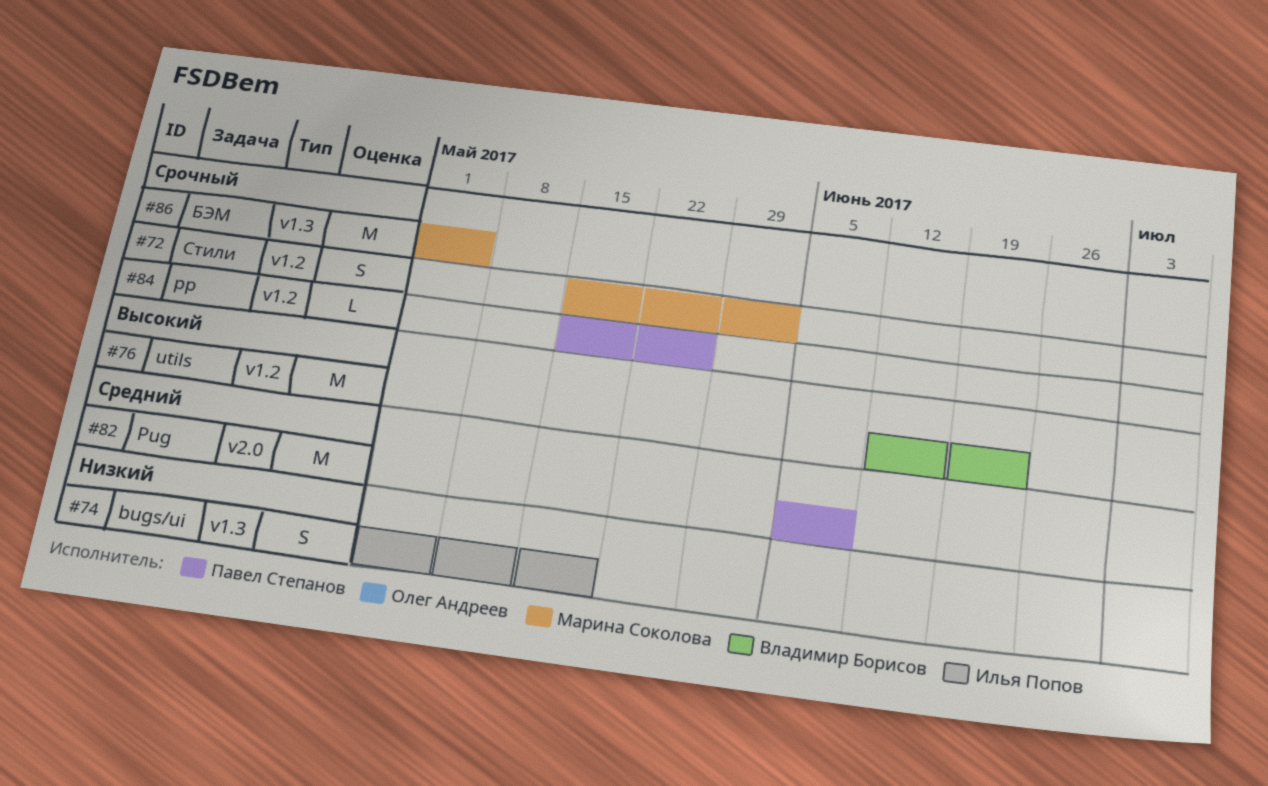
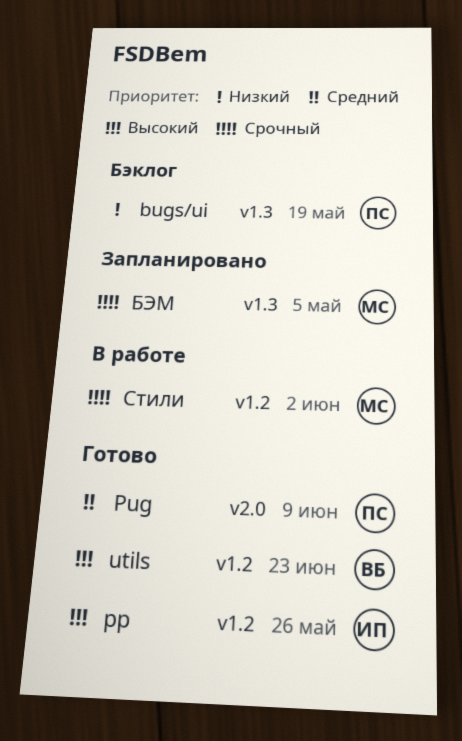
bugs/ui, owner: Илья Попов -> Павел Степанов
pp, owner: Павел Степанов -> Илья Попов
pp, priority: Срочный -> Высокий

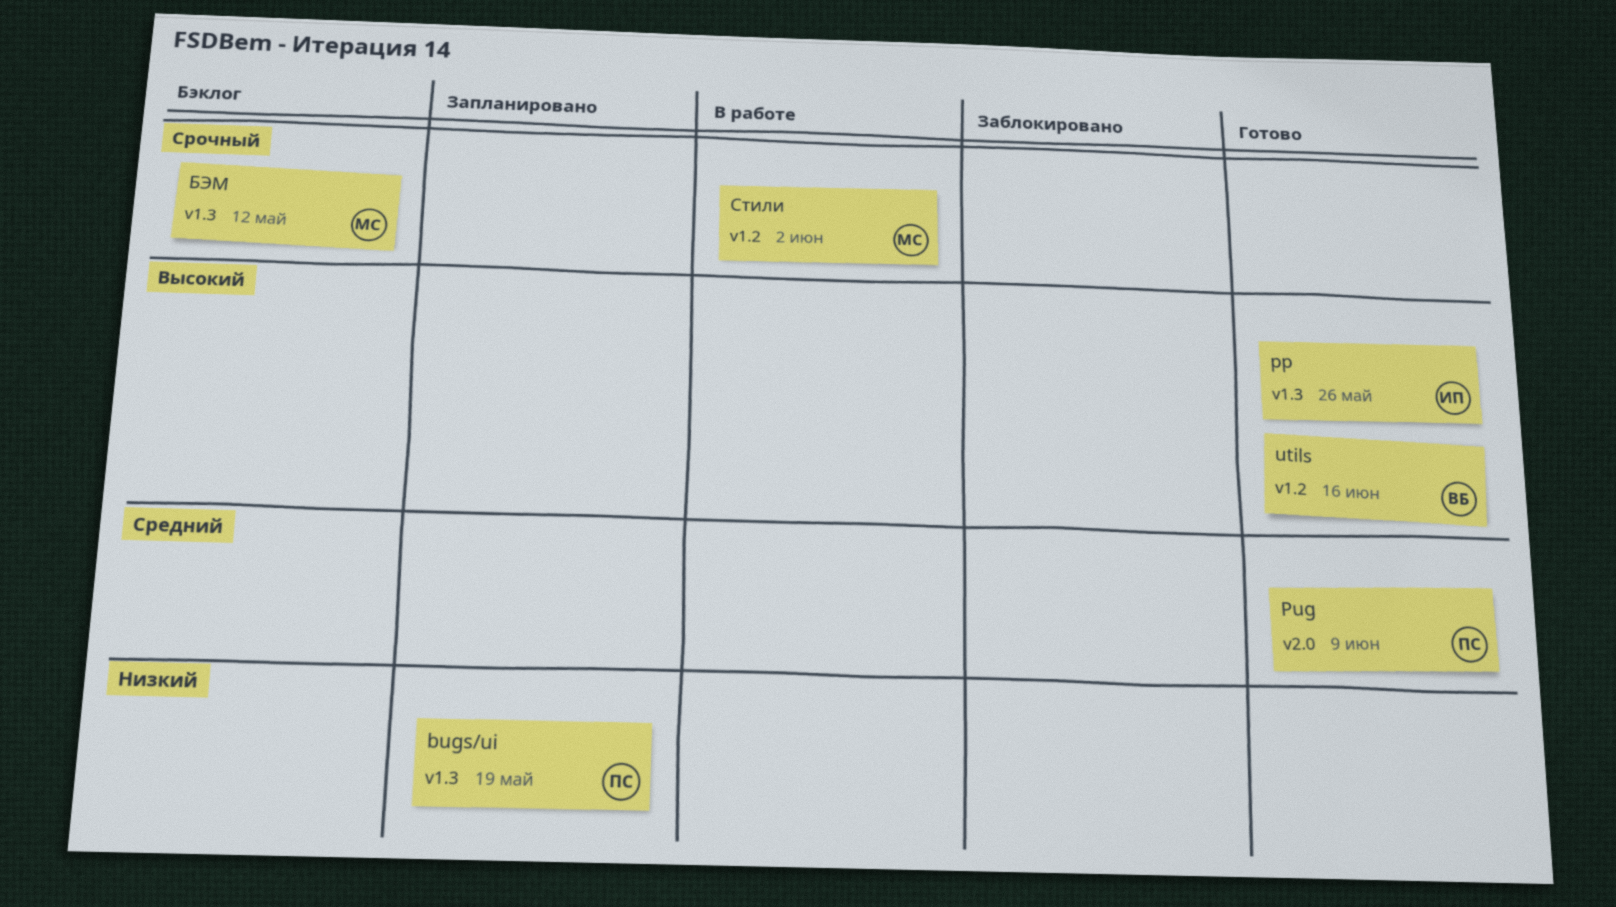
bugs/ui, status: Бэклог -> Запланировано
pp, label: v1.2 -> v1.3
utils, due: Jun 23 -> Jun 16
БЭМ, status: Запланировано -> Бэклог
БЭМ, due: May 5 -> May 12

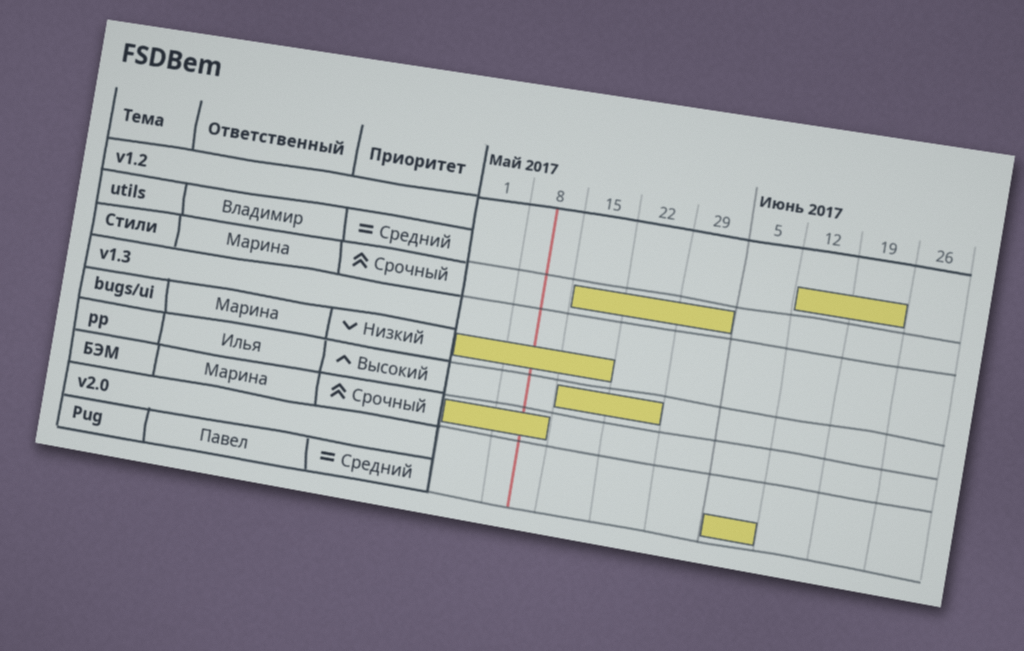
bugs/ui, owner: Павел -> Марина
utils, priority: Высокий -> Средний
utils, due: Jun 16 -> Jun 23

